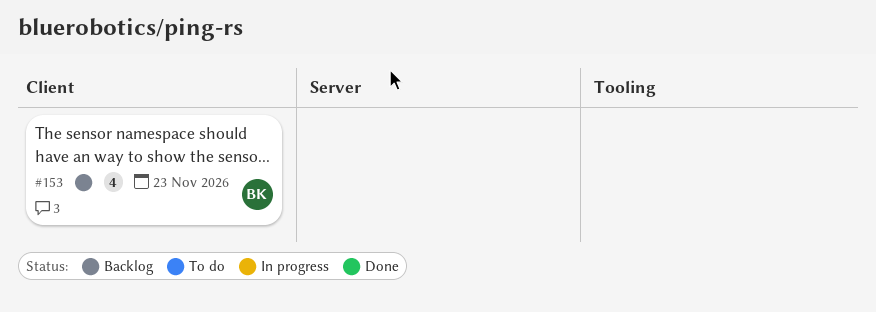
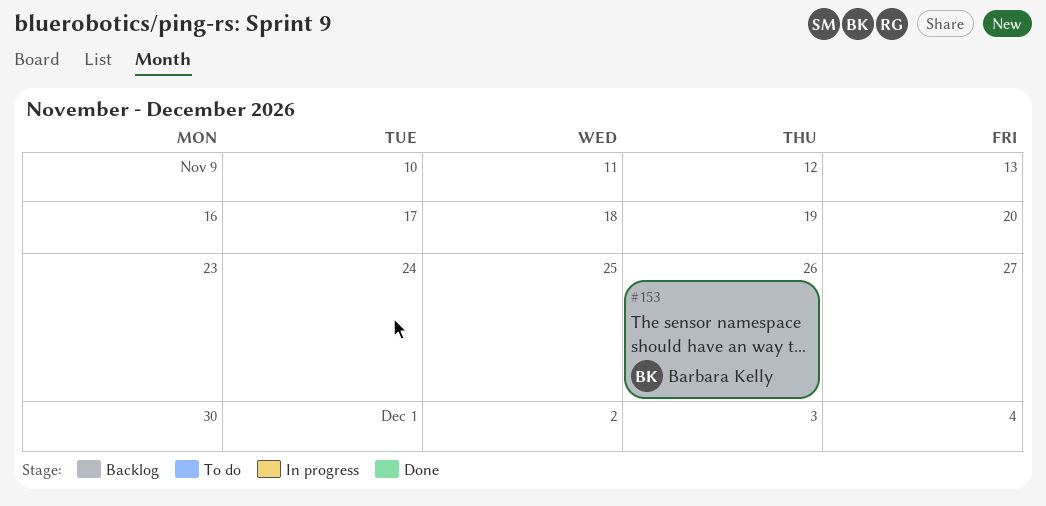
#153, due: Nov 23 -> Nov 26

